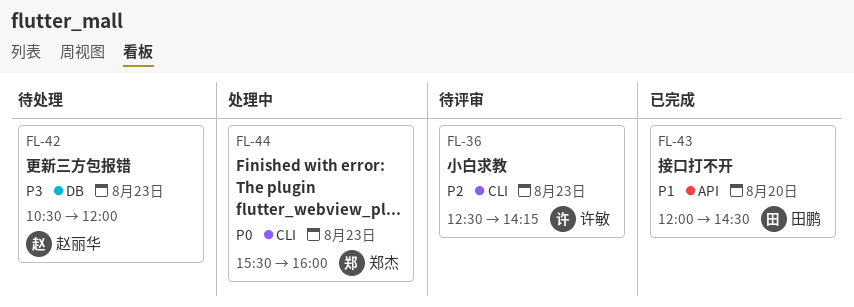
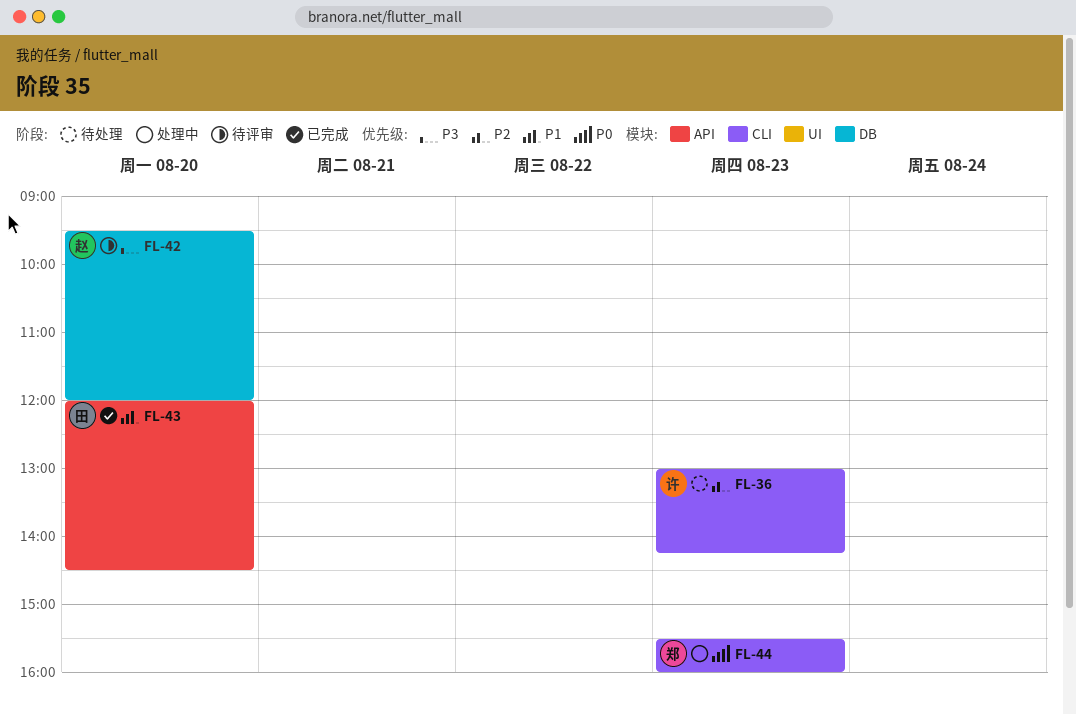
FL-36, status: 待评审 -> 待处理
FL-36, begins: 12:30 -> 13:00
FL-42, status: 待处理 -> 待评审
FL-42, day: Aug 23 -> Aug 20
FL-42, begins: 10:30 -> 09:30

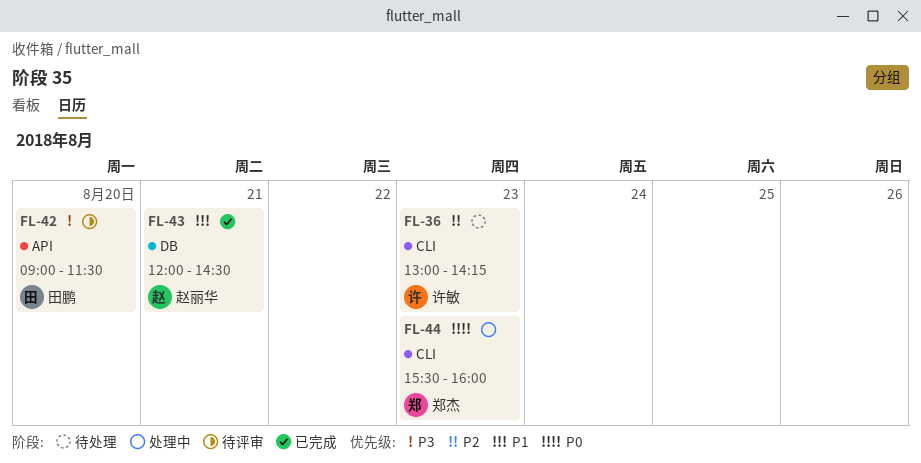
FL-42, owner: 赵丽华 -> 田鹏
FL-42, label: DB -> API
FL-42, begins: 09:30 -> 09:00
FL-42, ends: 12:00 -> 11:30
FL-43, owner: 田鹏 -> 赵丽华
FL-43, label: API -> DB
FL-43, day: Aug 20 -> Aug 21

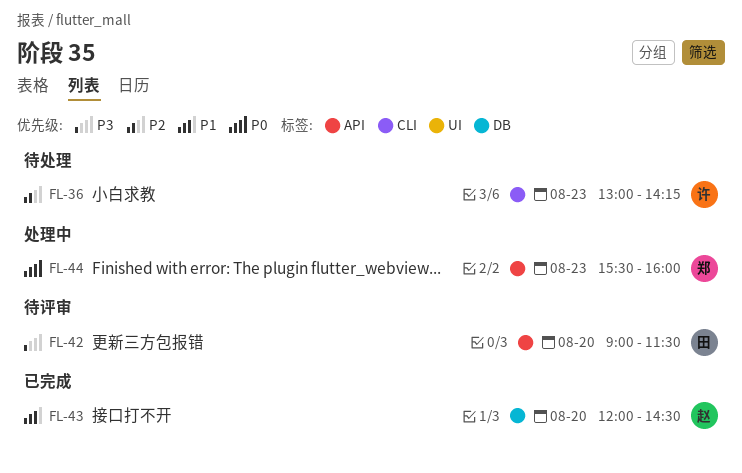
FL-43, day: Aug 21 -> Aug 20
FL-44, label: CLI -> API

